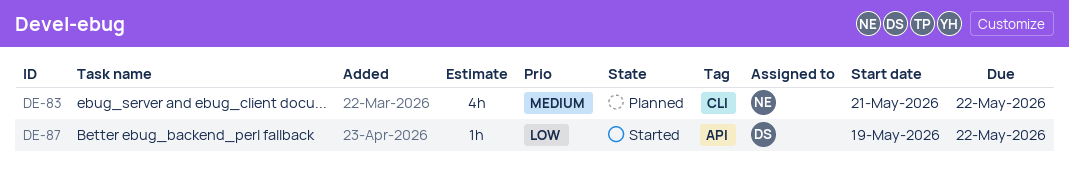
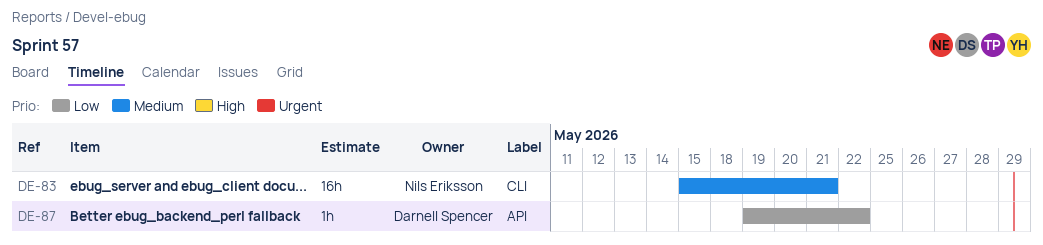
DE-83, estimate: 4h -> 16h
DE-83, start: May 21 -> May 15
DE-83, due: May 22 -> May 21

